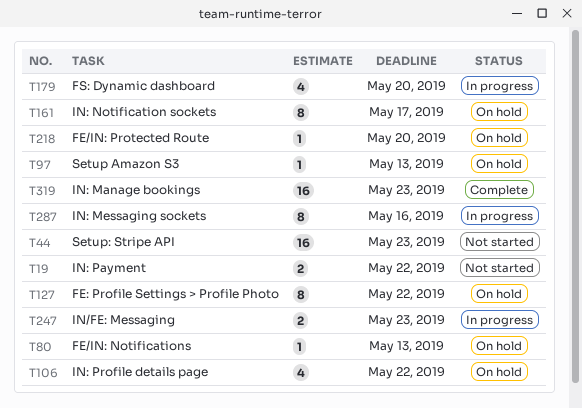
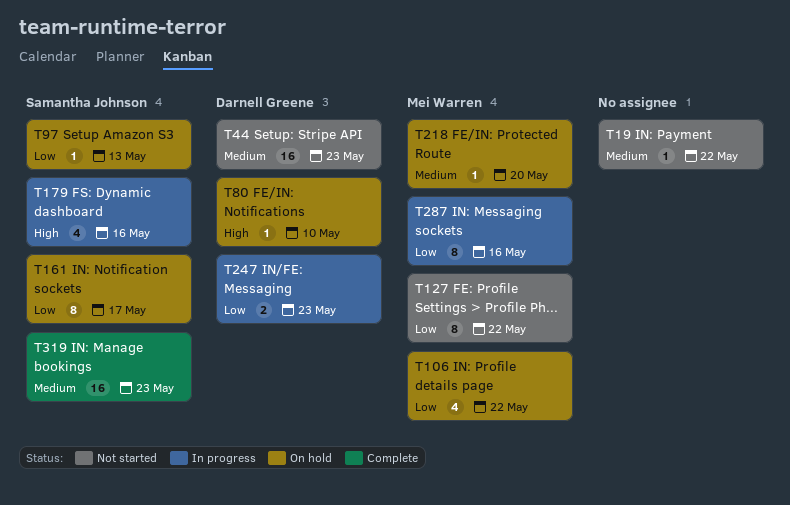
T19, estimate: 2 -> 1
T80, due: May 13 -> May 10
T127, status: On hold -> Not started
T179, due: May 20 -> May 16

